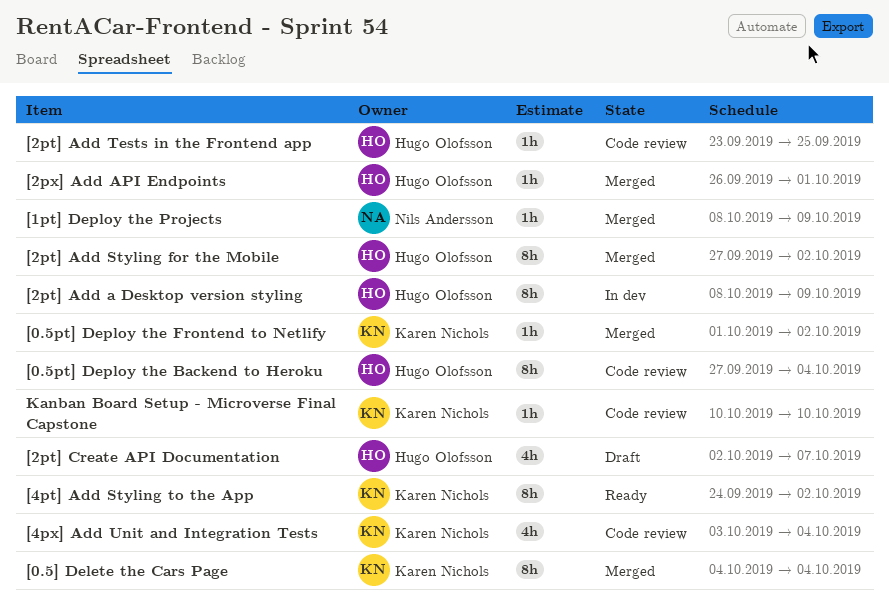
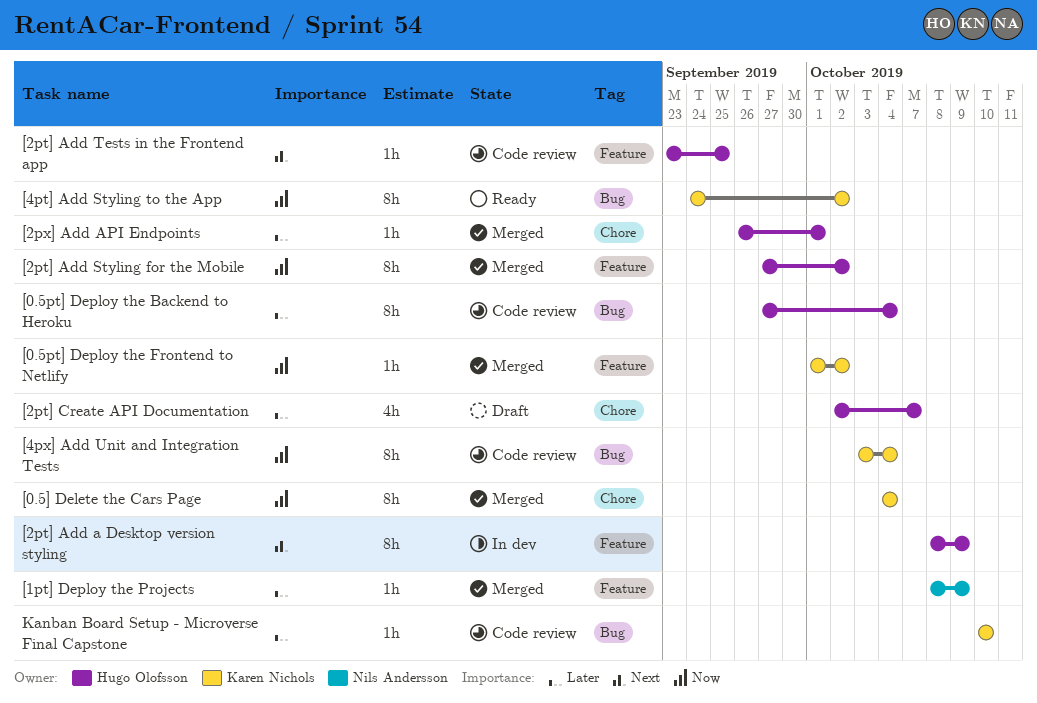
[4px] Add Unit and Integration Tests, estimate: 4h -> 8h

